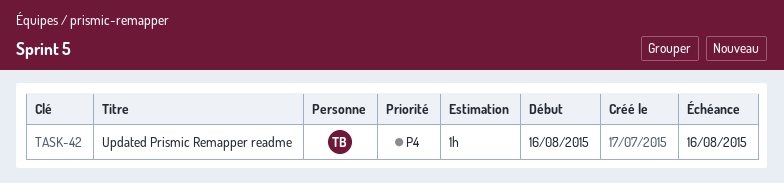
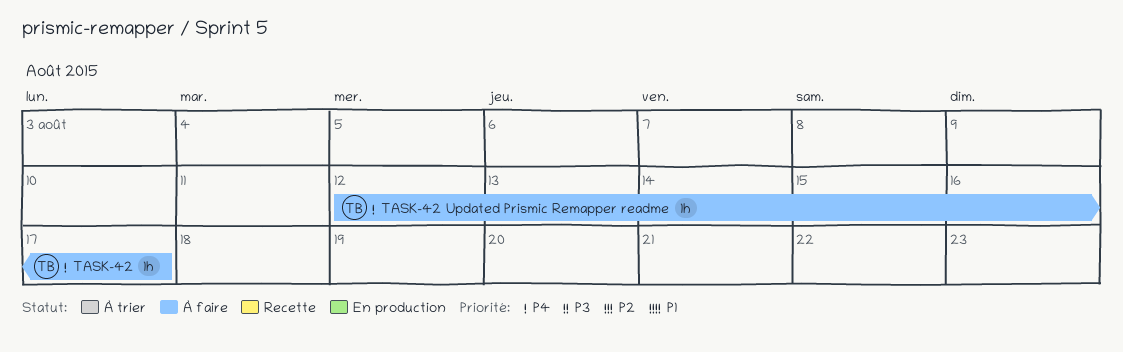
TASK-42, start: Aug 16 -> Aug 12
TASK-42, due: Aug 16 -> Aug 17

